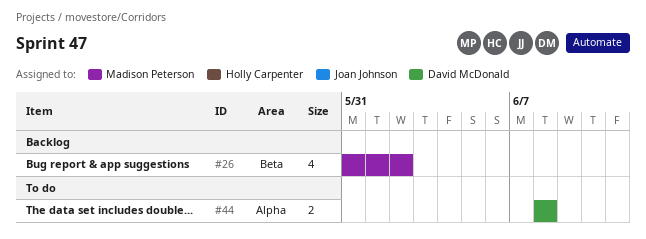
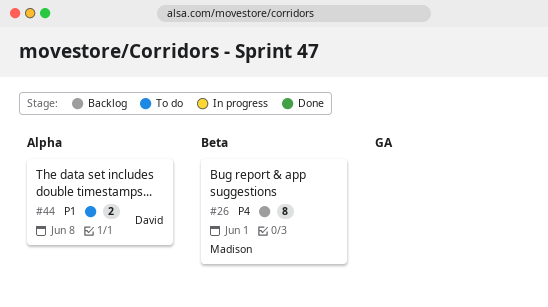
#26, estimate: 4 -> 8
#26, due: Jun 2 -> Jun 1

